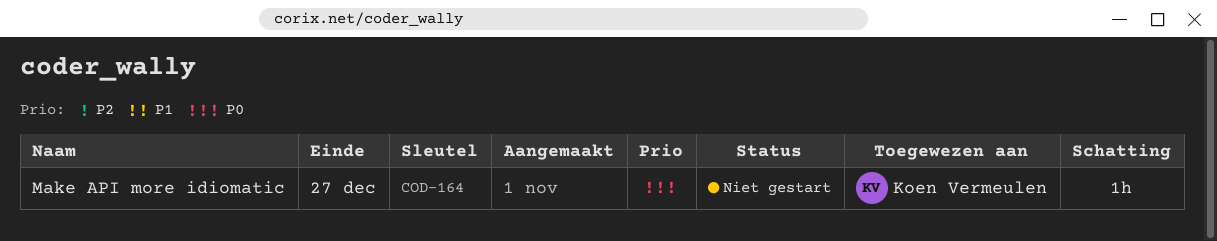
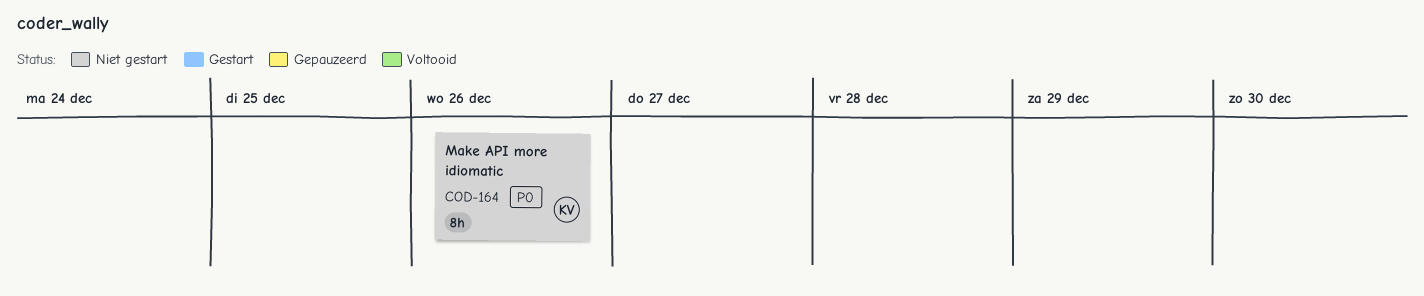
COD-164, estimate: 1h -> 8h
COD-164, due: Dec 27 -> Dec 26

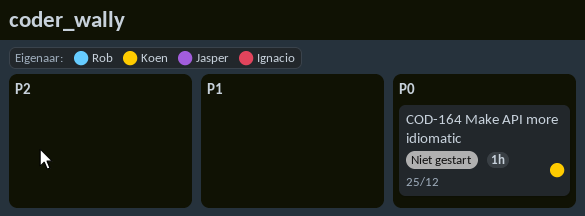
COD-164, estimate: 8h -> 1h
COD-164, due: Dec 26 -> Dec 25

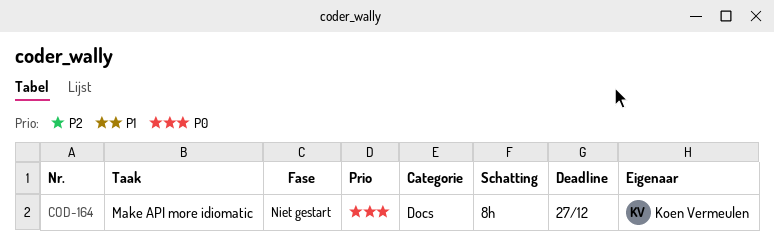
COD-164, estimate: 1h -> 8h
COD-164, due: Dec 25 -> Dec 27

